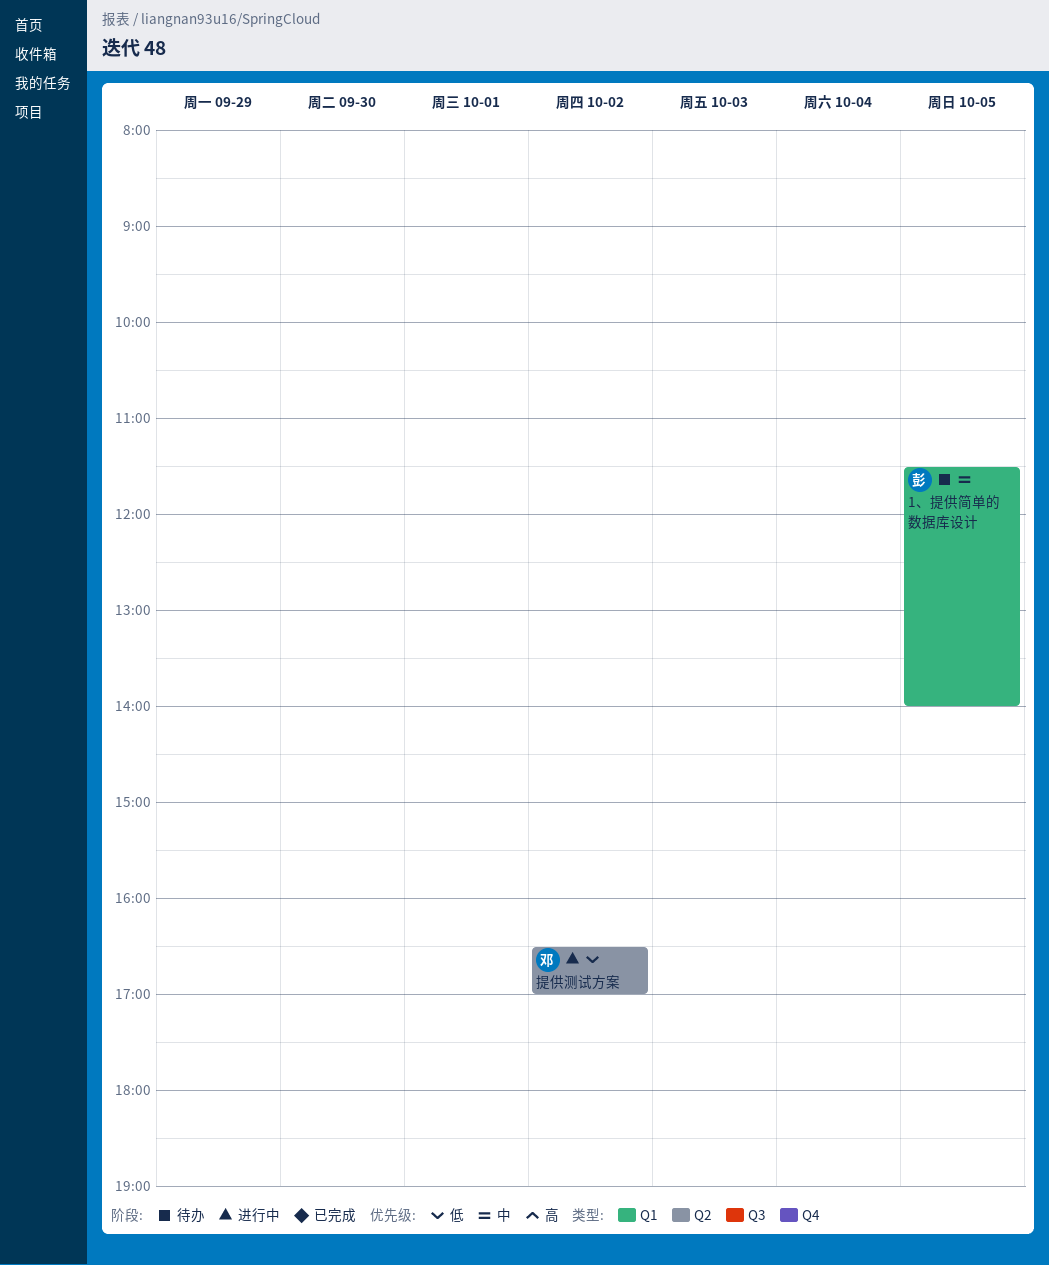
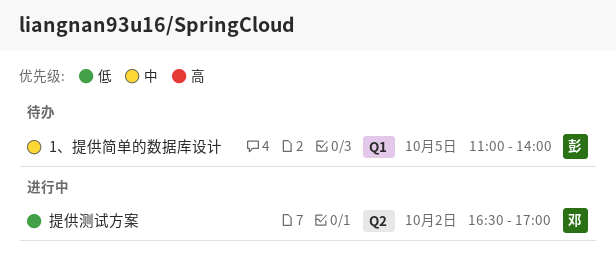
1、提供简单的数据库设计, begins: 11:30 -> 11:00

